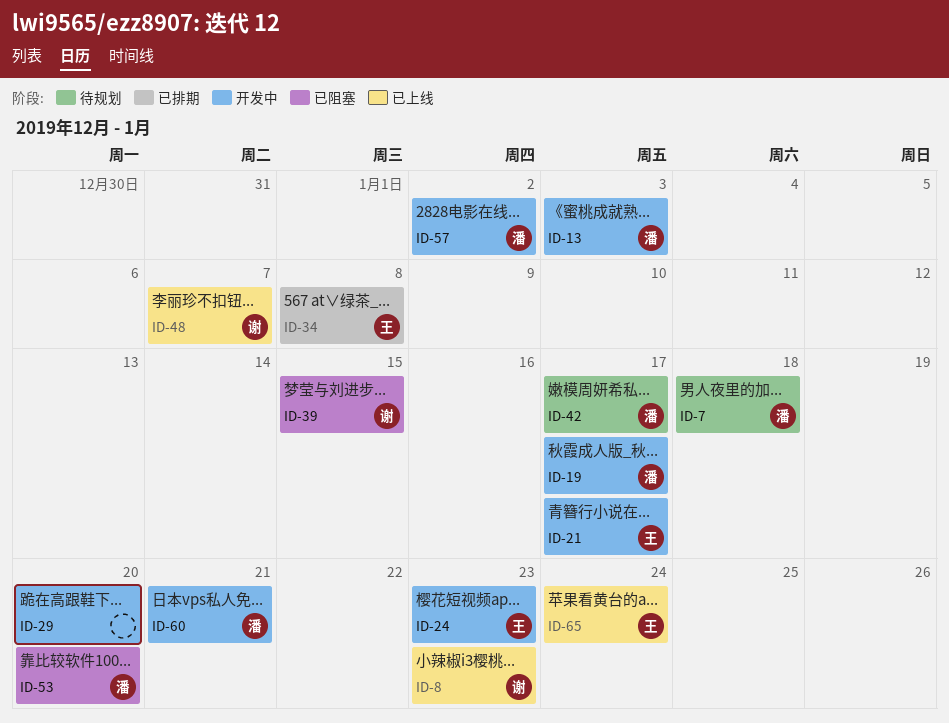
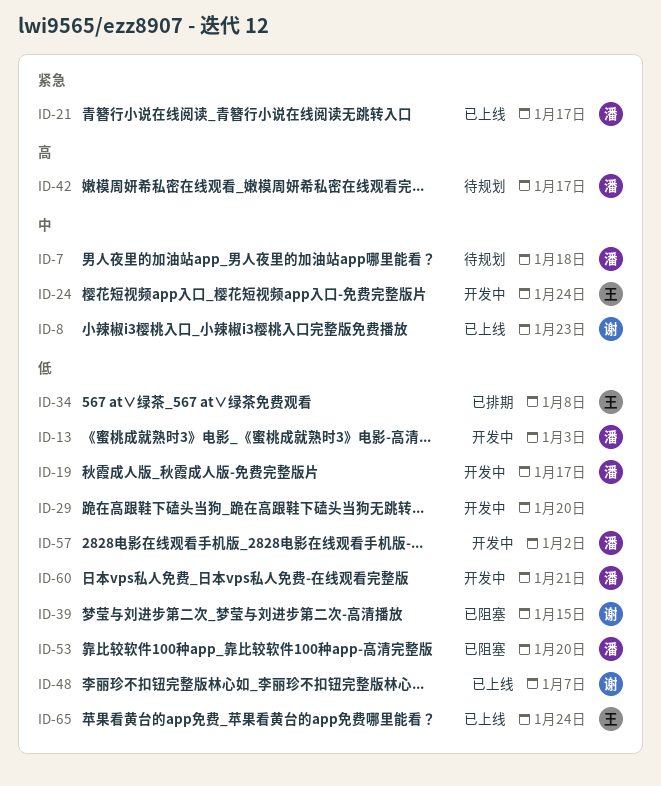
ID-21, status: 开发中 -> 已上线
ID-21, owner: 王 -> 潘
ID-24, due: Jan 23 -> Jan 24

